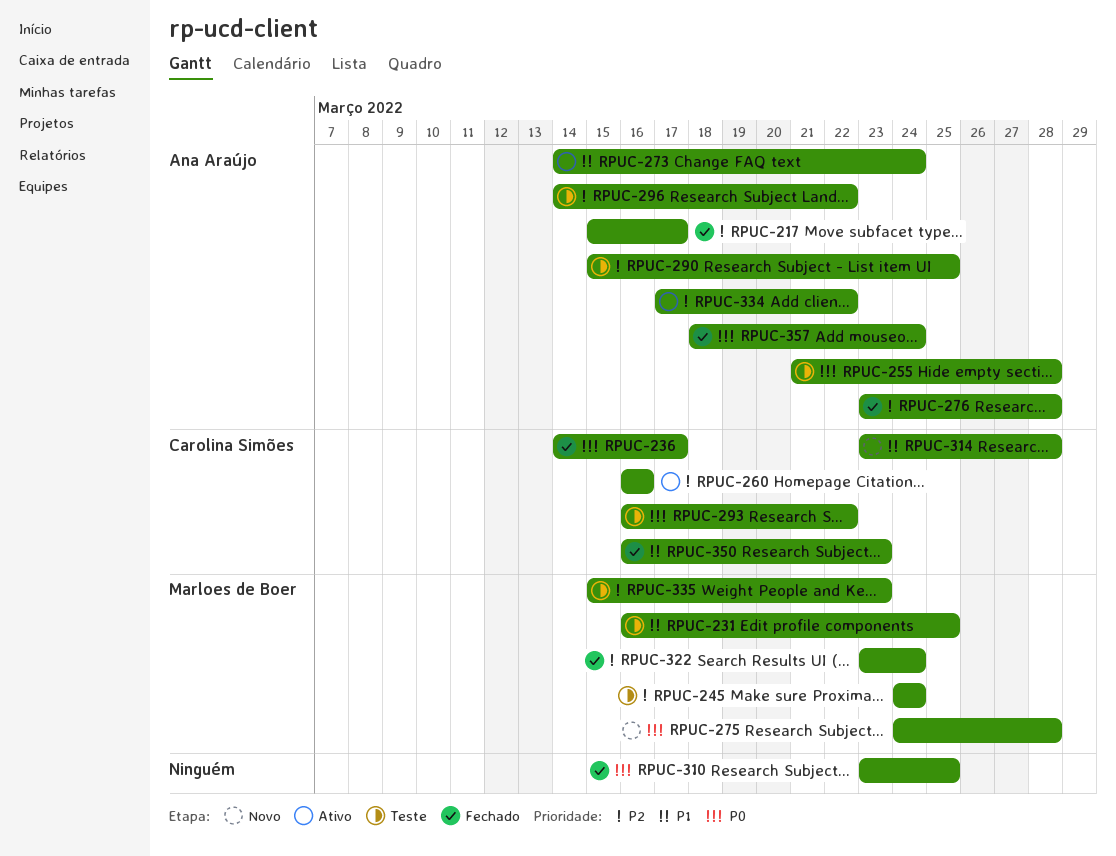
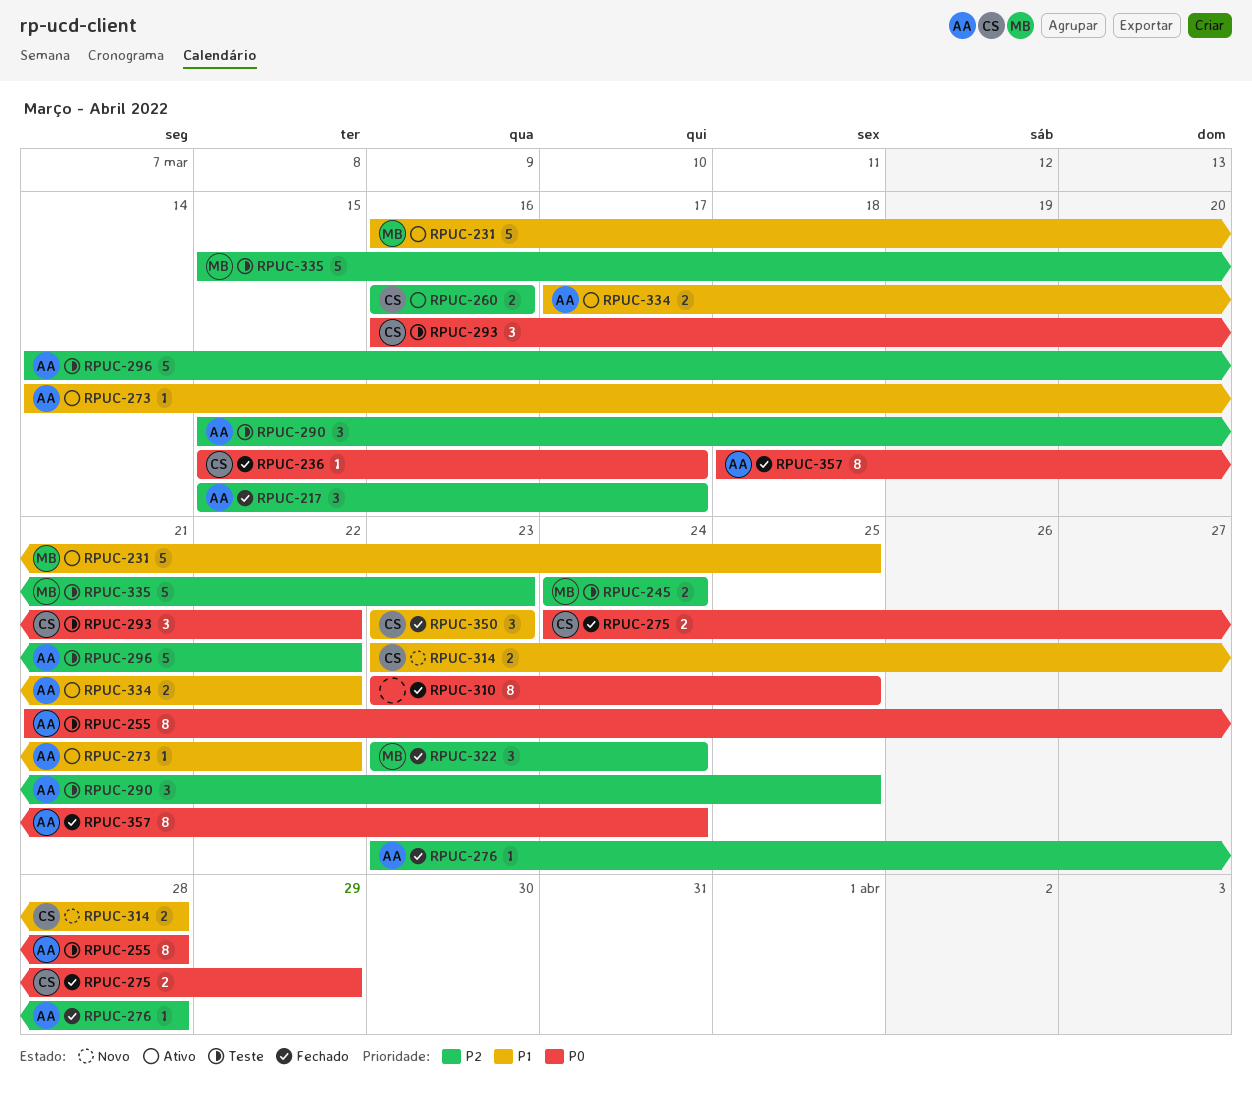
RPUC-231, status: Teste -> Ativo
RPUC-236, start: Mar 14 -> Mar 15
RPUC-273, due: Mar 24 -> Mar 22
RPUC-275, status: Novo -> Fechado
RPUC-275, owner: Marloes de Boer -> Carolina Simões
RPUC-275, due: Mar 28 -> Mar 29
RPUC-334, priority: P2 -> P1
RPUC-350, start: Mar 16 -> Mar 23

